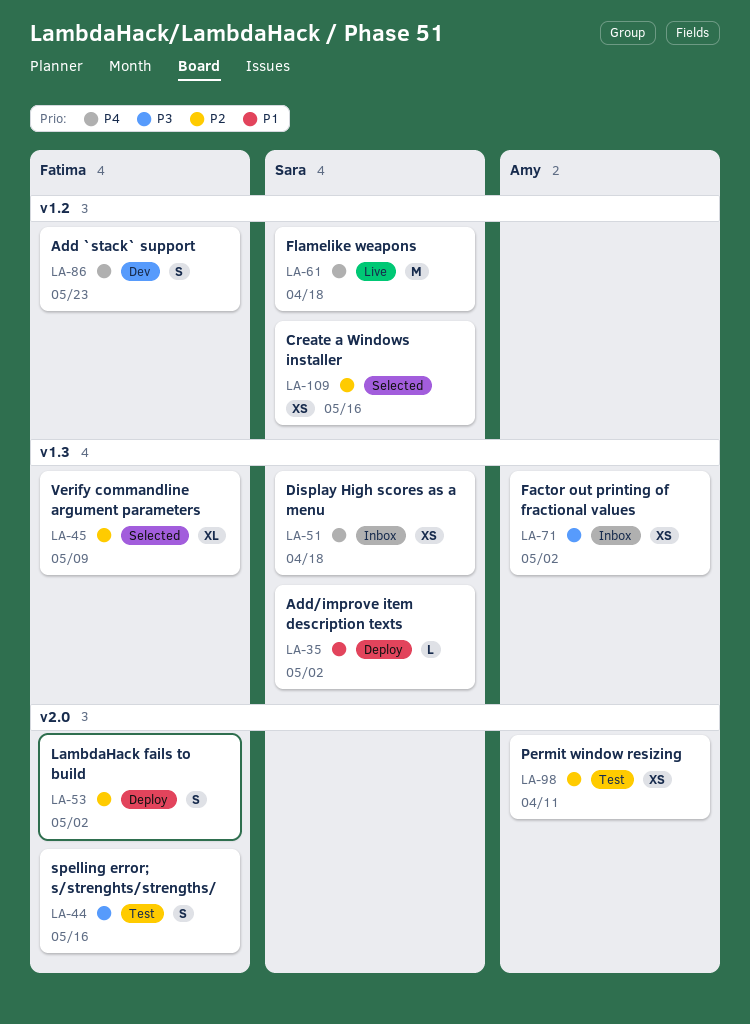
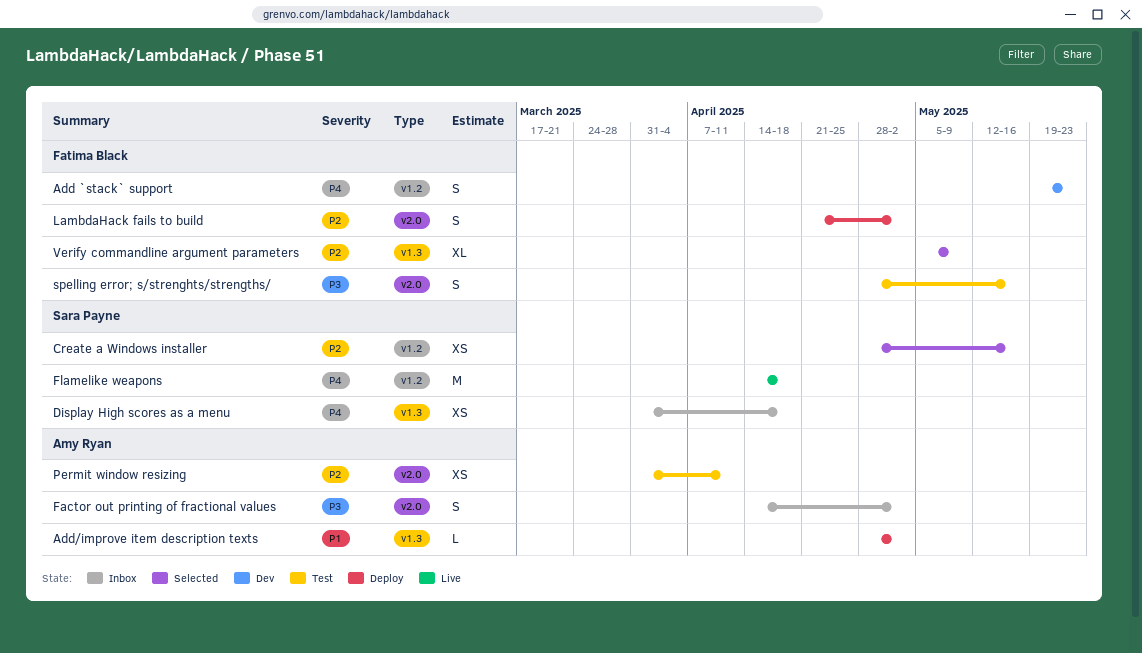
Add/improve item description texts, owner: Sara Payne -> Amy Ryan
Factor out printing of fractional values, label: v1.3 -> v2.0
Factor out printing of fractional values, estimate: XS -> S

